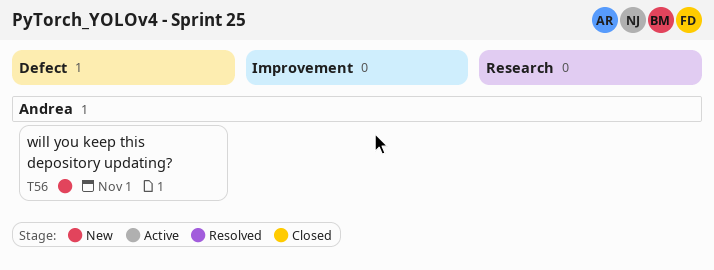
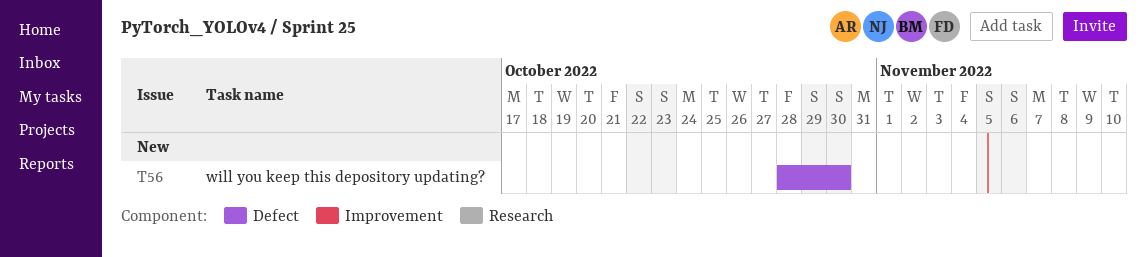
T56, due: Nov 1 -> Oct 30

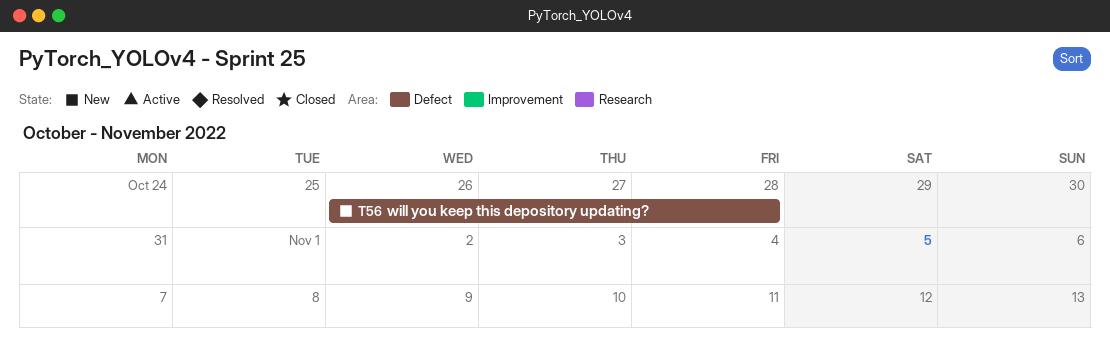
T56, start: Oct 28 -> Oct 26
T56, due: Oct 30 -> Oct 28

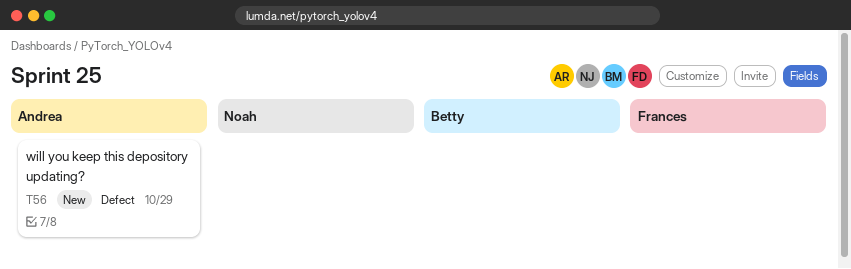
T56, due: Oct 28 -> Oct 29

